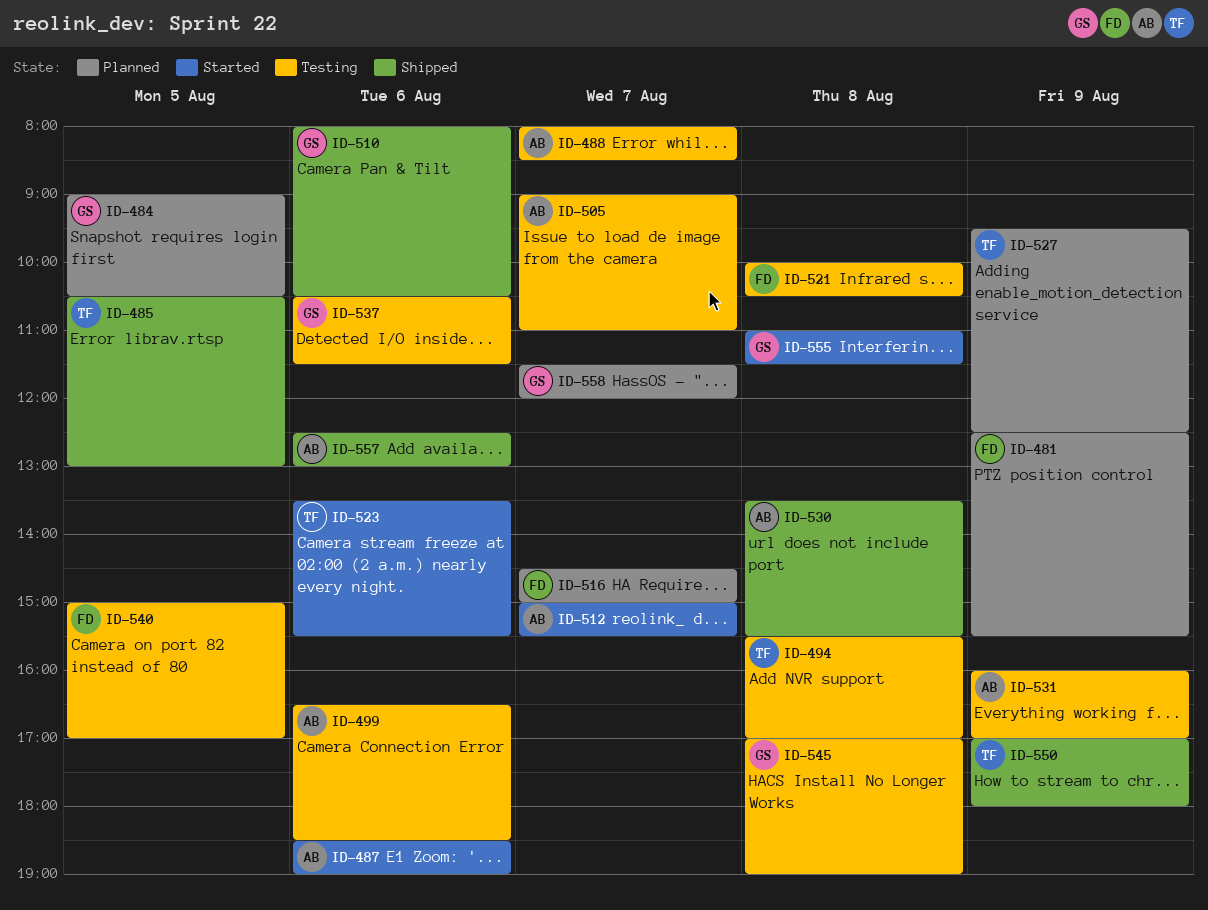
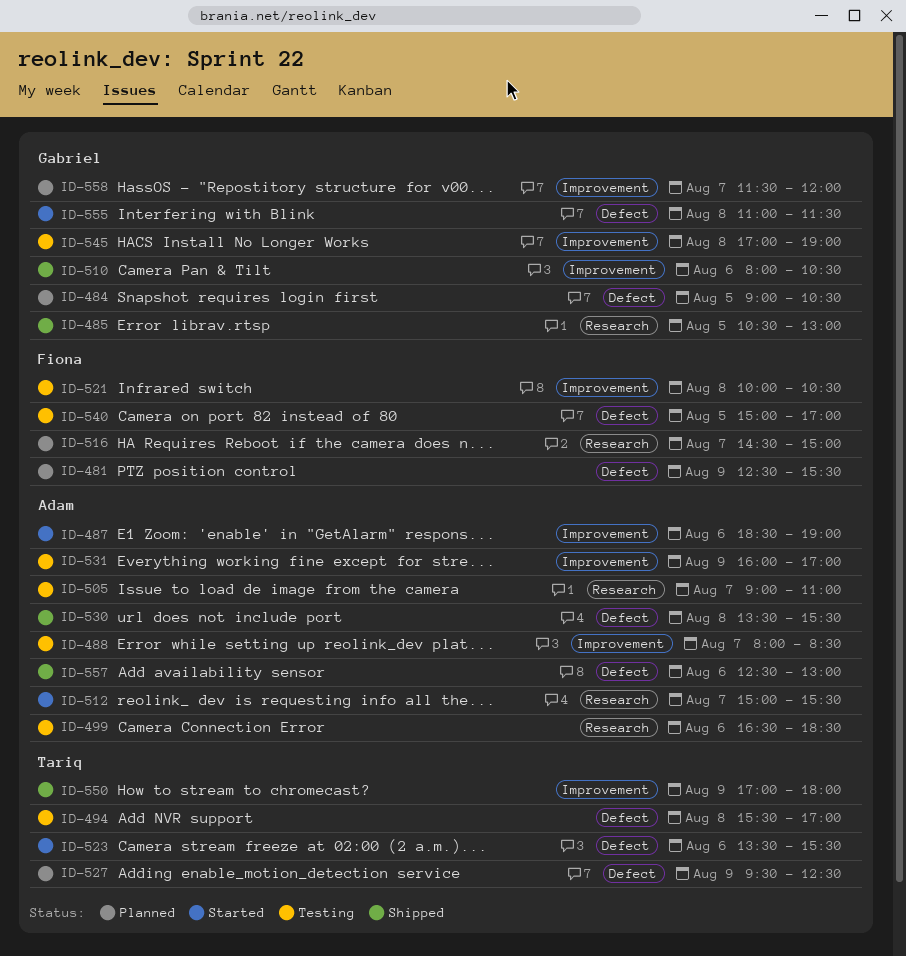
ID-485, owner: Tariq -> Gabriel
ID-537: present -> none

